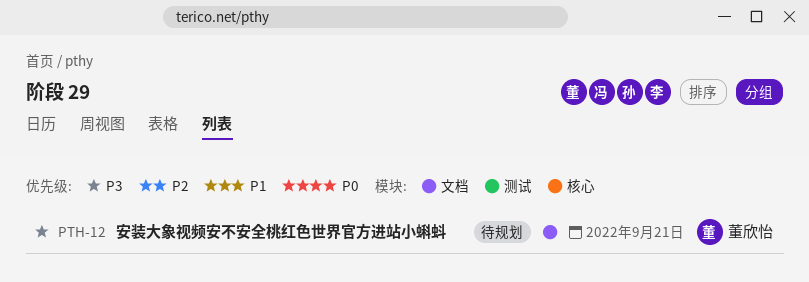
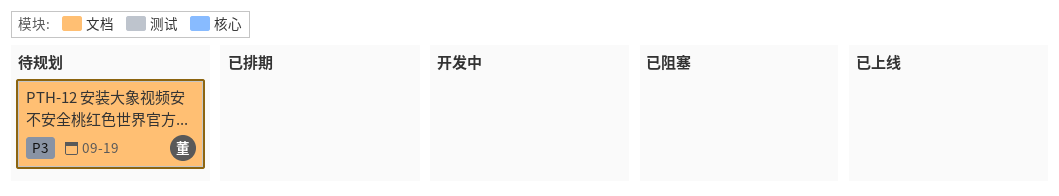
PTH-12, due: Sep 21 -> Sep 19

